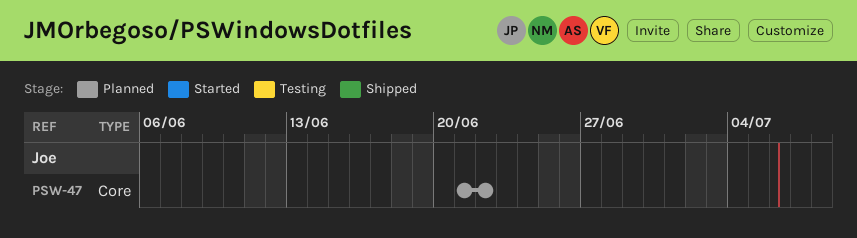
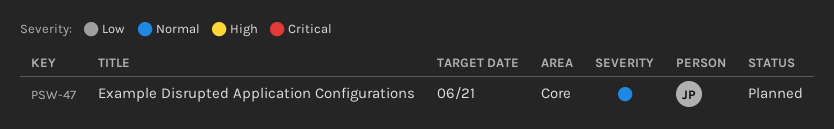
PSW-47, due: Jun 22 -> Jun 21

